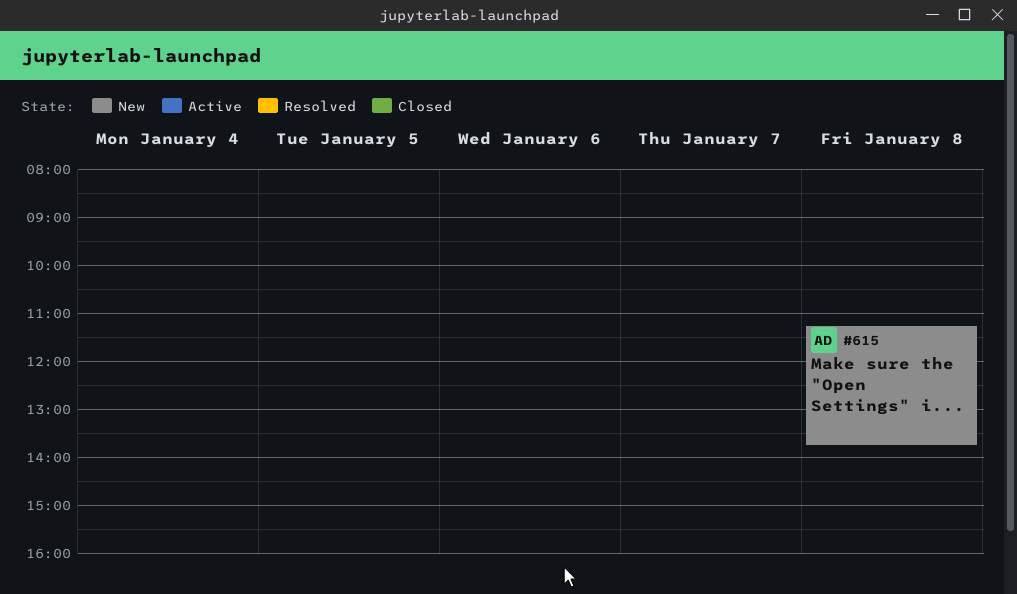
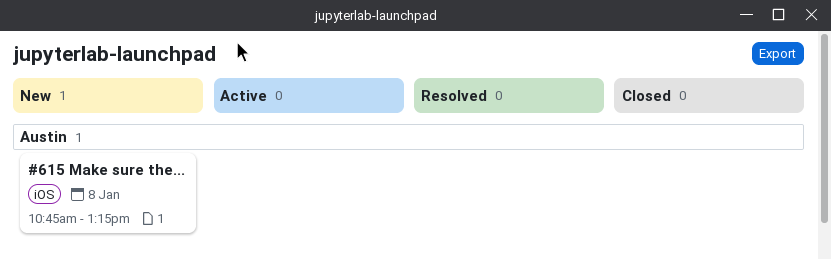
#615, begins: 11:15 -> 10:45
#615, ends: 13:45 -> 13:15

